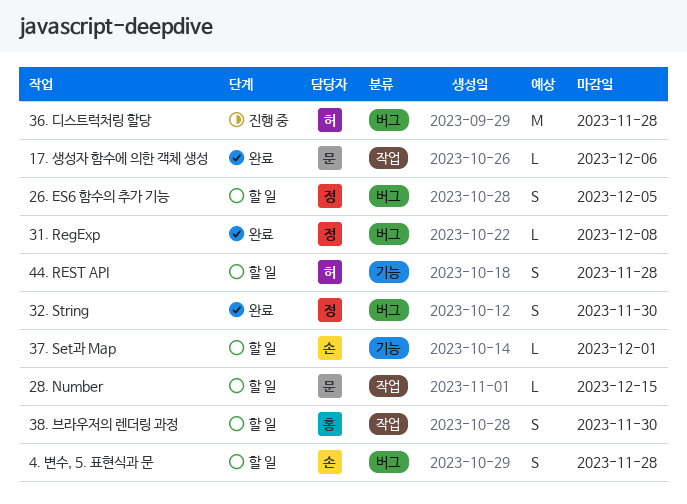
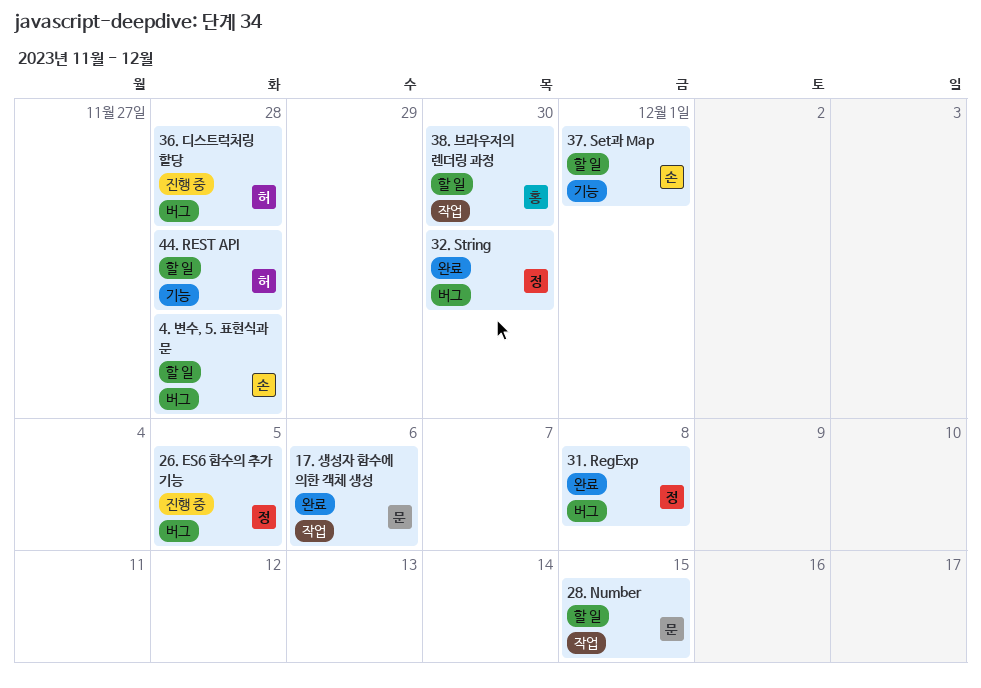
26. ES6 함수의 추가 기능, status: 할 일 -> 진행 중

